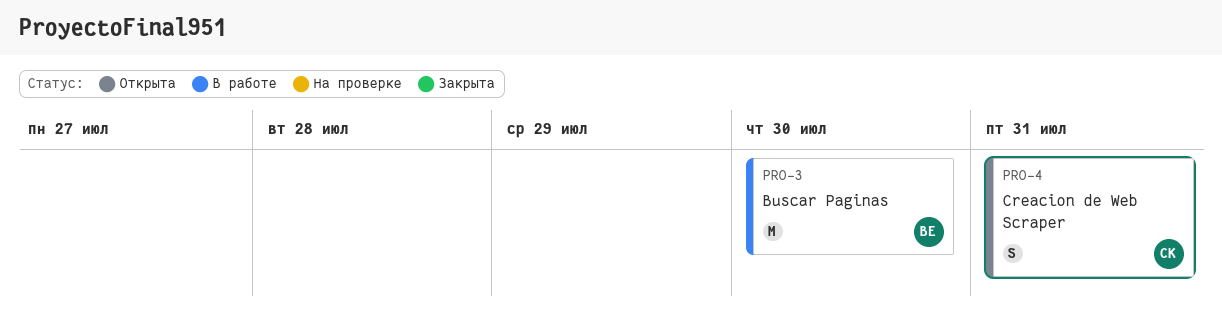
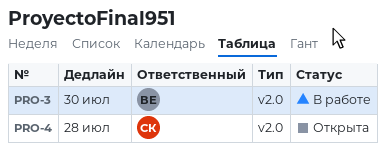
PRO-4, due: Jul 31 -> Jul 28

